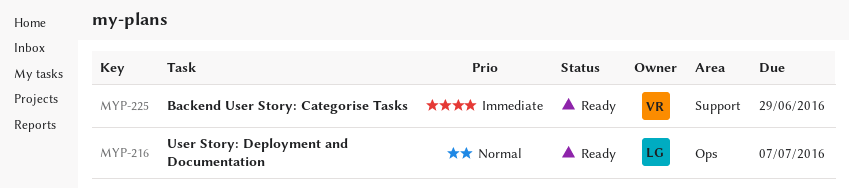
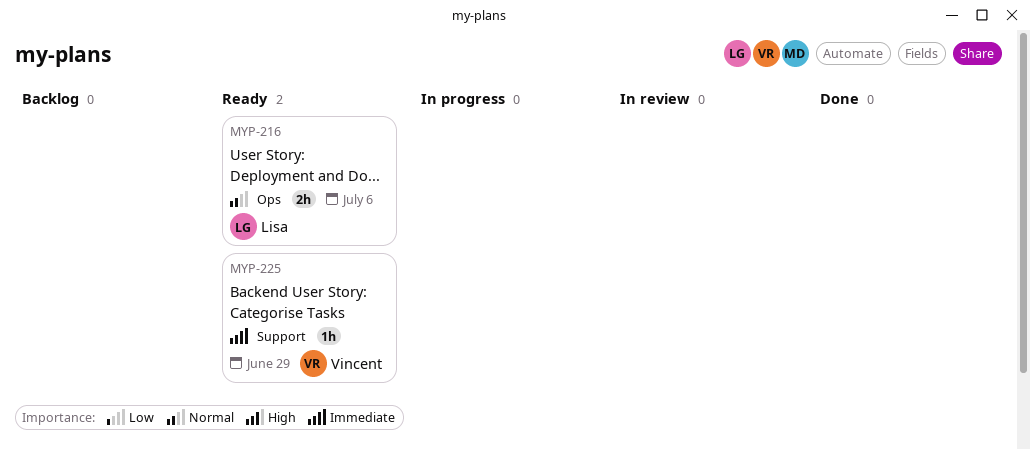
MYP-216, due: Jul 7 -> Jul 6

